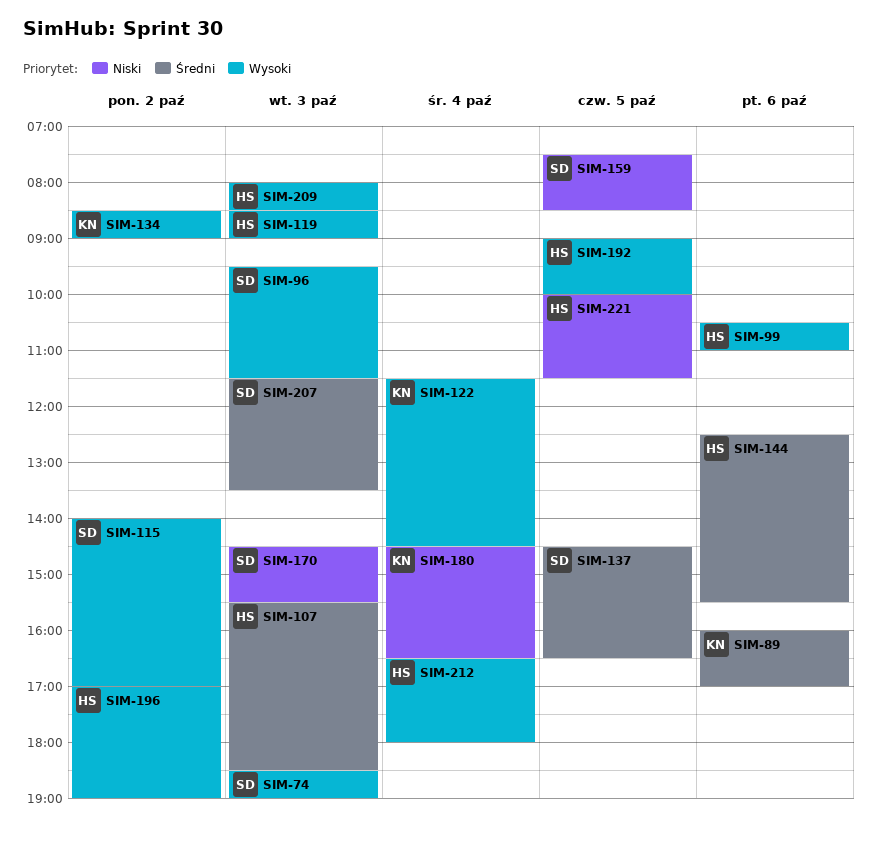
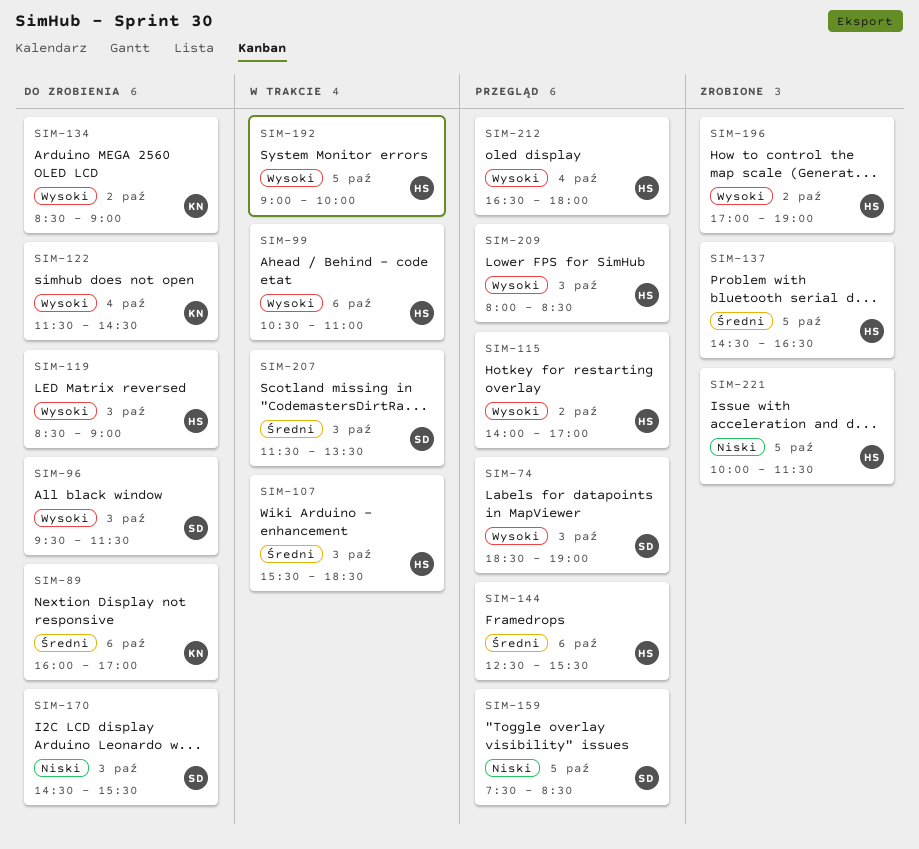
SIM-115, owner: SD -> HS
SIM-137, owner: SD -> HS
SIM-180: present -> none

